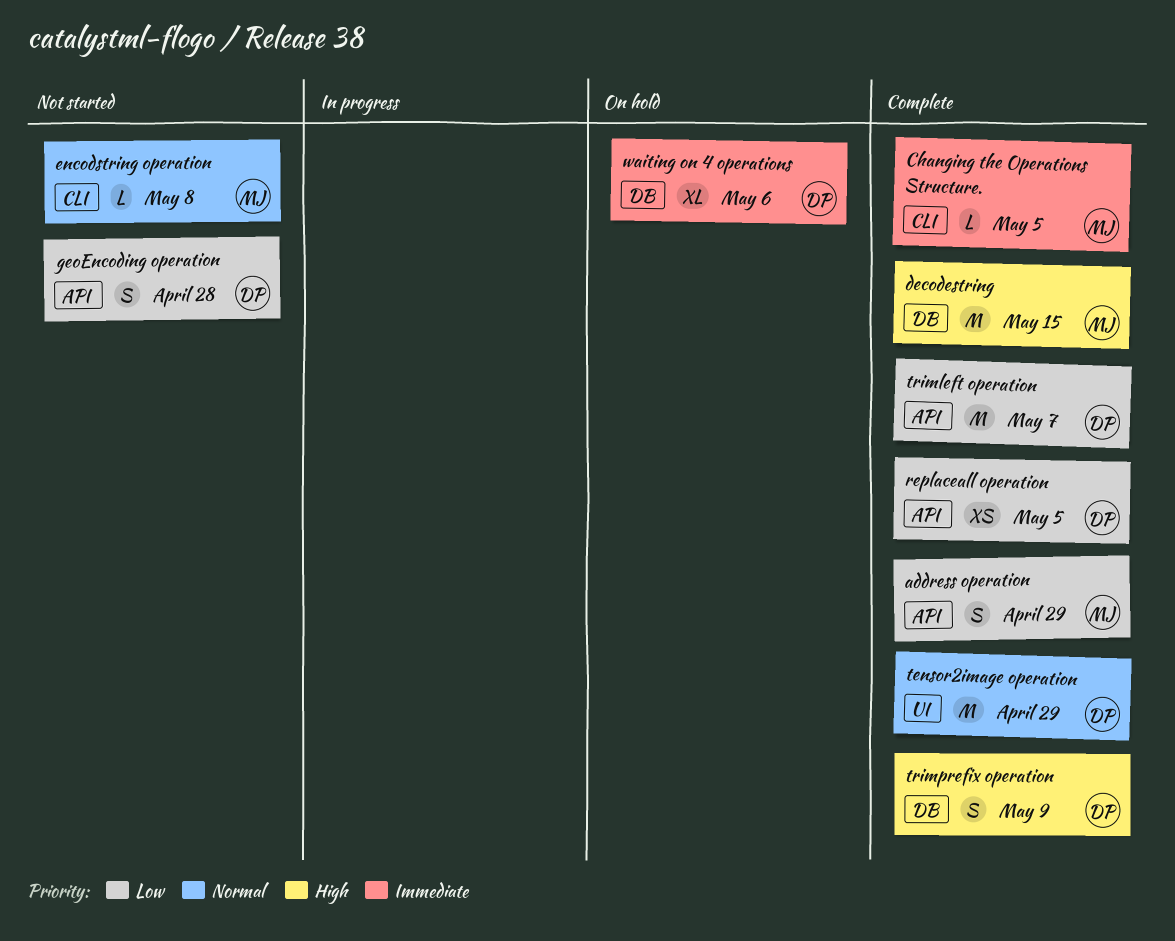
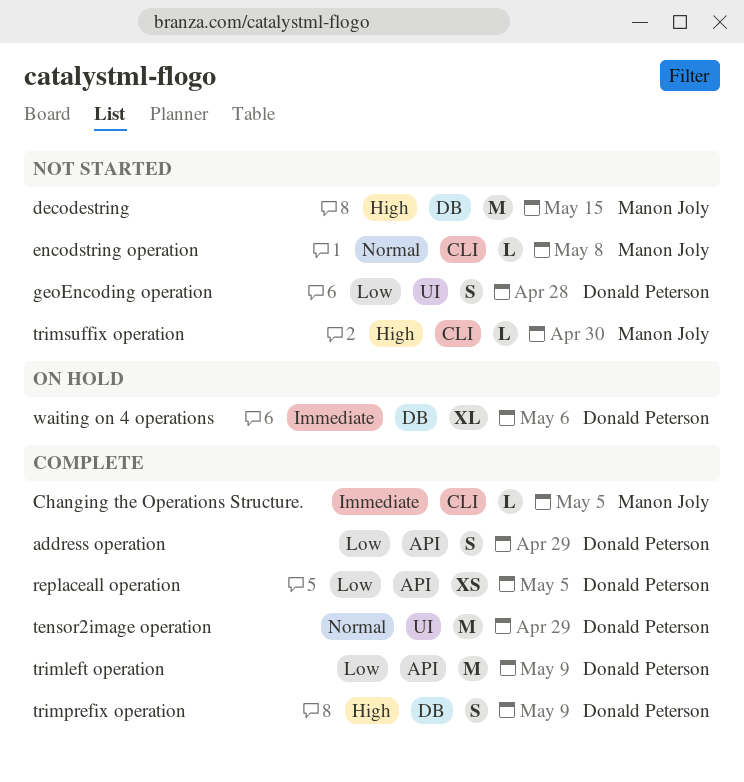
address operation, owner: Manon Joly -> Donald Peterson
decodestring, status: Complete -> Not started
geoEncoding operation, label: API -> UI
trimleft operation, due: May 7 -> May 9
trimsuffix operation: none -> present

